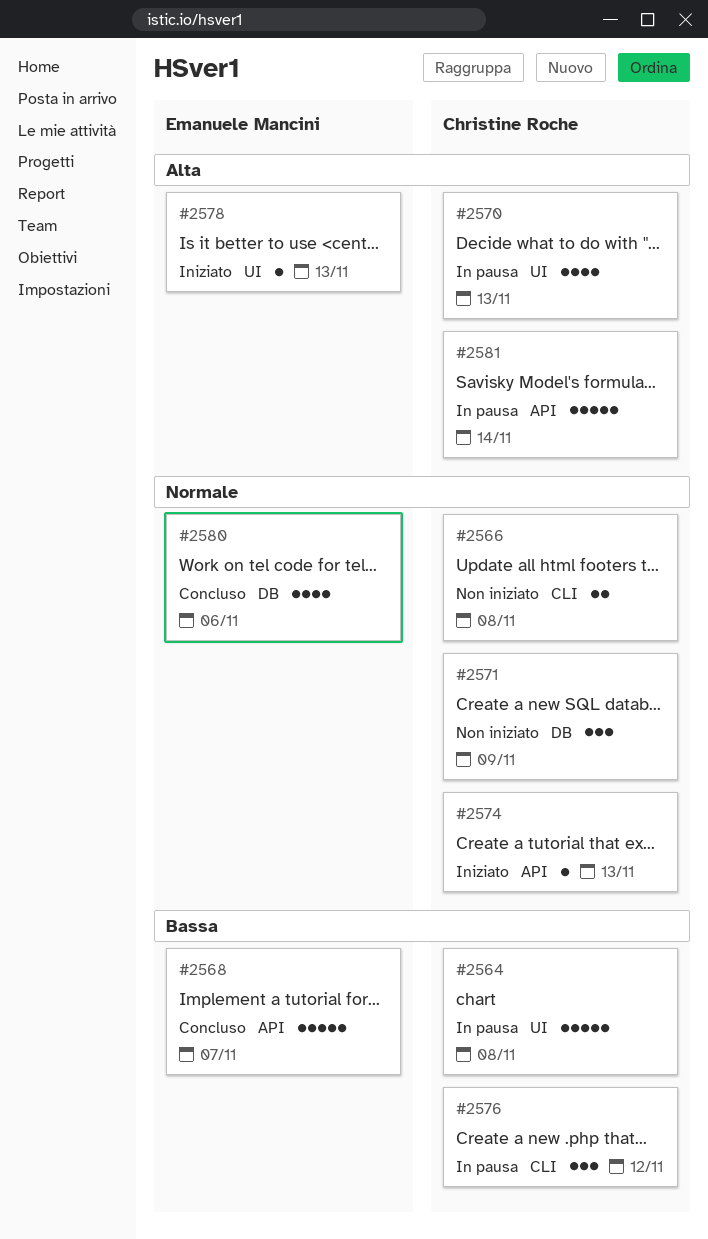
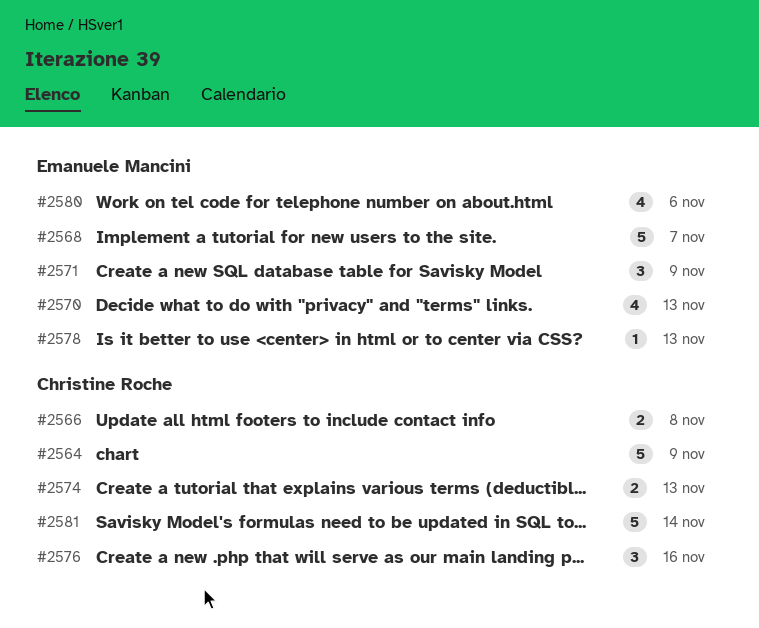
#2564, due: Nov 8 -> Nov 9
#2570, owner: Christine Roche -> Emanuele Mancini
#2571, owner: Christine Roche -> Emanuele Mancini
#2574, estimate: 1 -> 2
#2576, due: Nov 12 -> Nov 16

